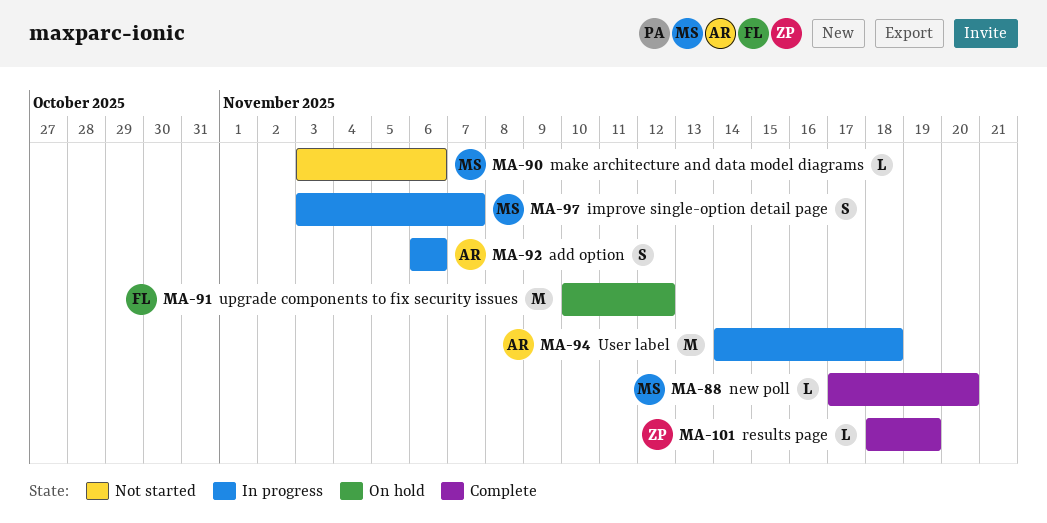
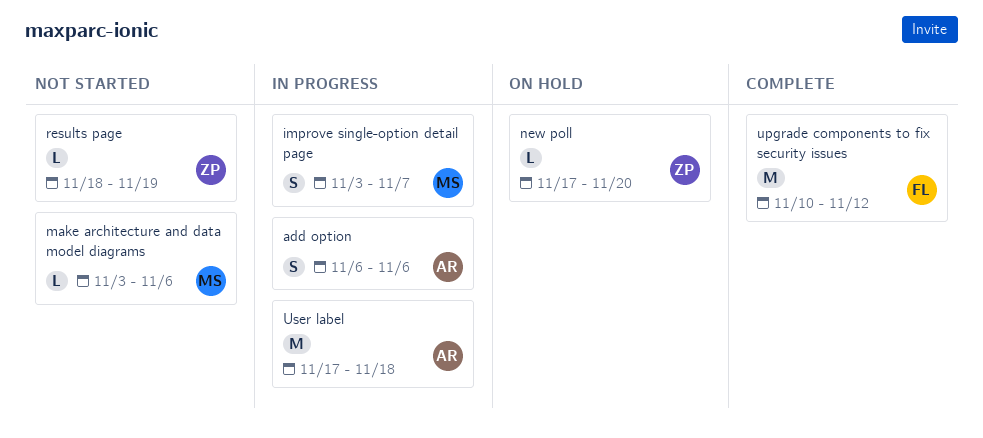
new poll, status: Complete -> On hold
new poll, owner: MS -> ZP
results page, status: Complete -> Not started
upgrade components to fix security issues, status: On hold -> Complete
User label, start: Nov 14 -> Nov 17

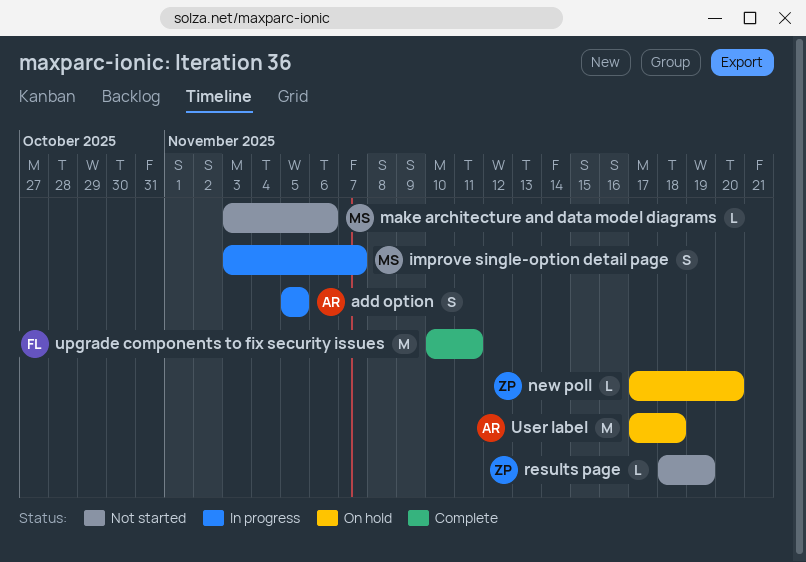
add option, start: Nov 6 -> Nov 5
add option, due: Nov 6 -> Nov 5
upgrade components to fix security issues, due: Nov 12 -> Nov 11
User label, status: In progress -> On hold

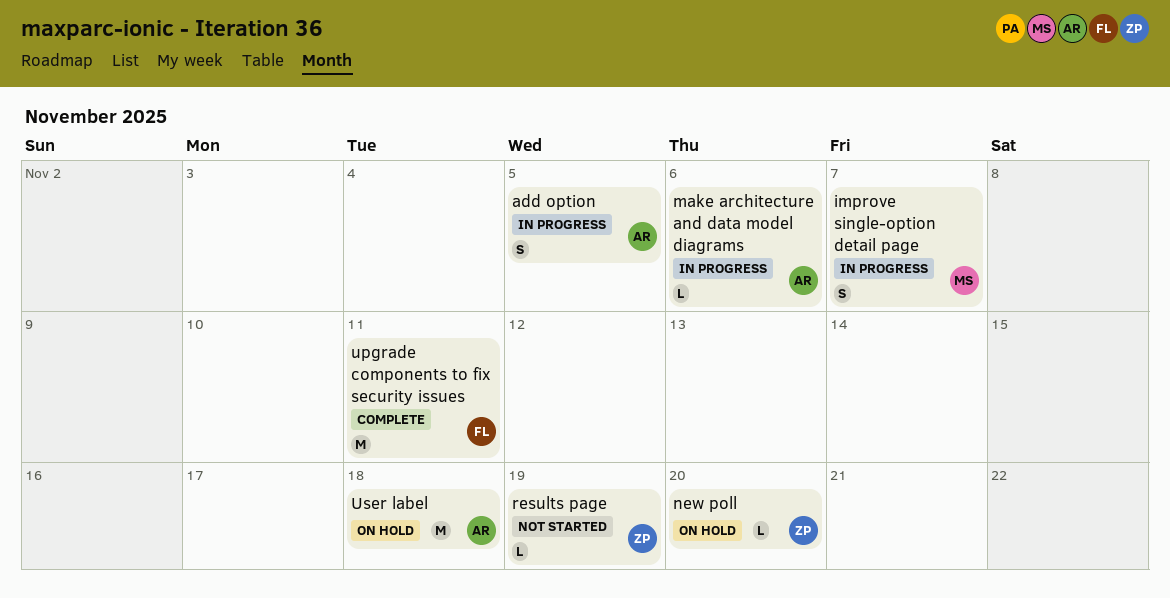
make architecture and data model diagrams, status: Not started -> In progress
make architecture and data model diagrams, owner: MS -> AR

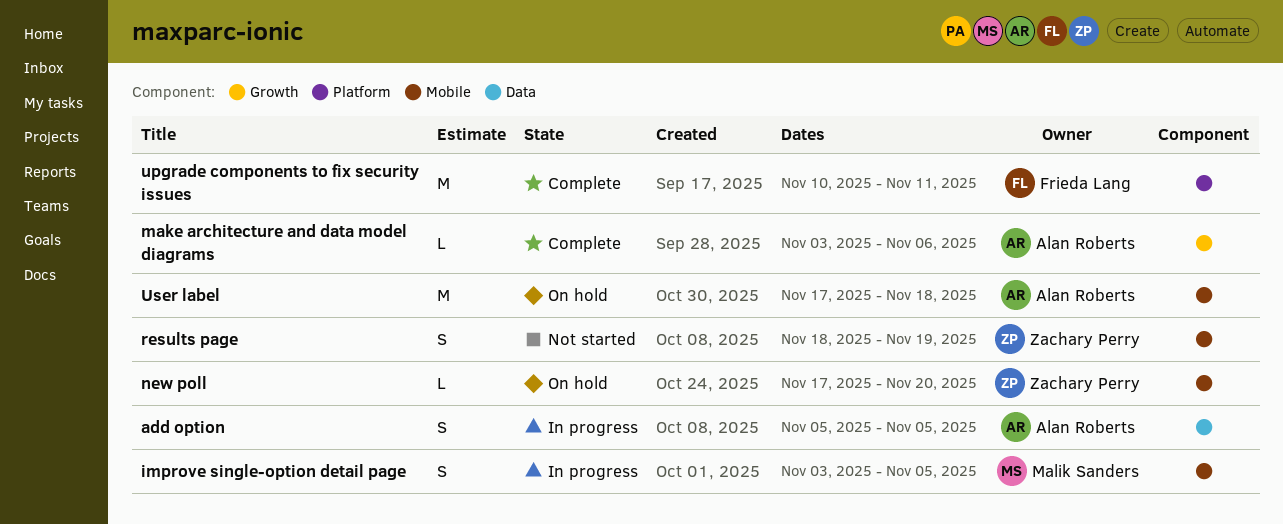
improve single-option detail page, due: Nov 7 -> Nov 5
make architecture and data model diagrams, status: In progress -> Complete
results page, estimate: L -> S

